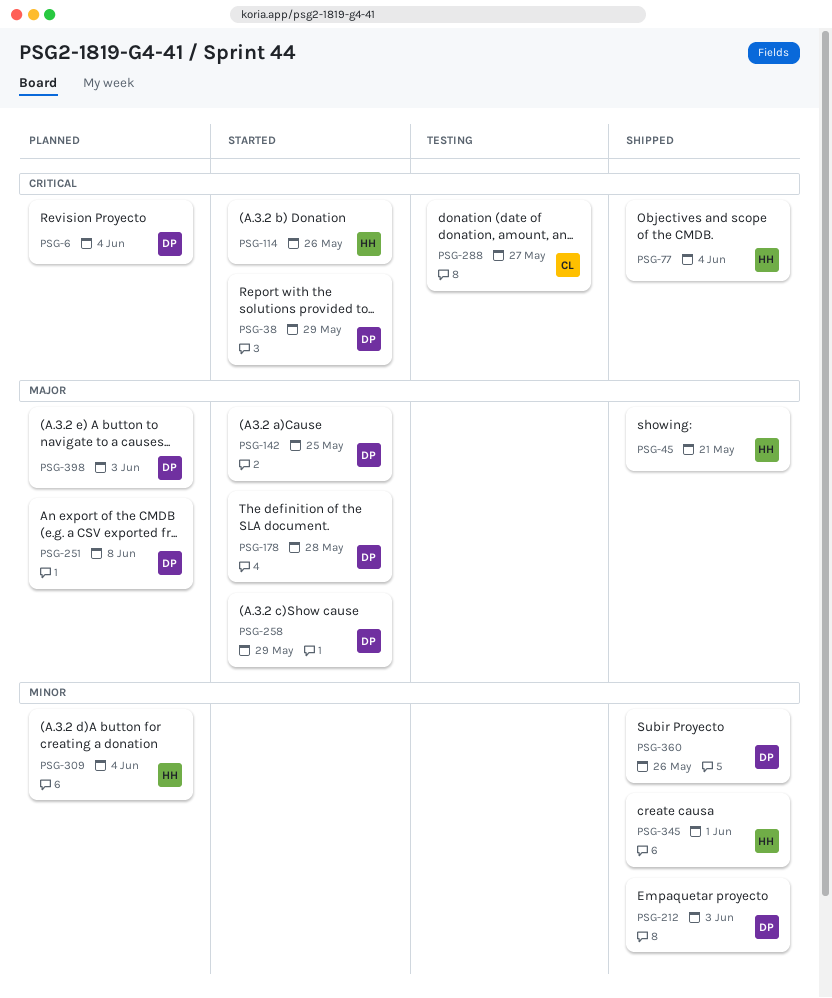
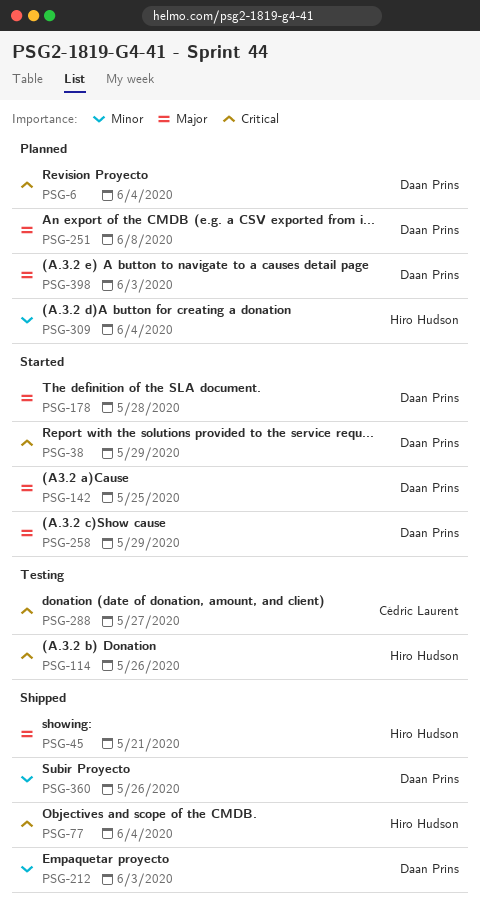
PSG-114, status: Started -> Testing
PSG-345: present -> none

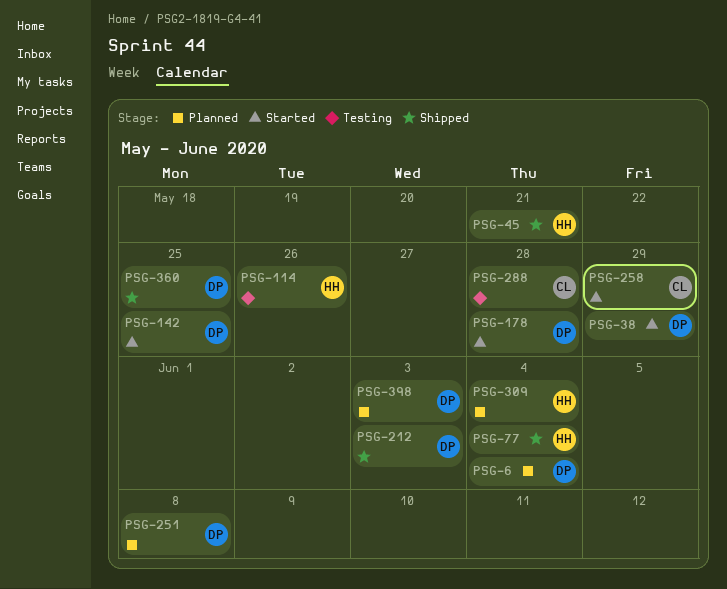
PSG-258, owner: Daan Prins -> Cédric Laurent
PSG-288, due: May 27 -> May 28
PSG-360, due: May 26 -> May 25

